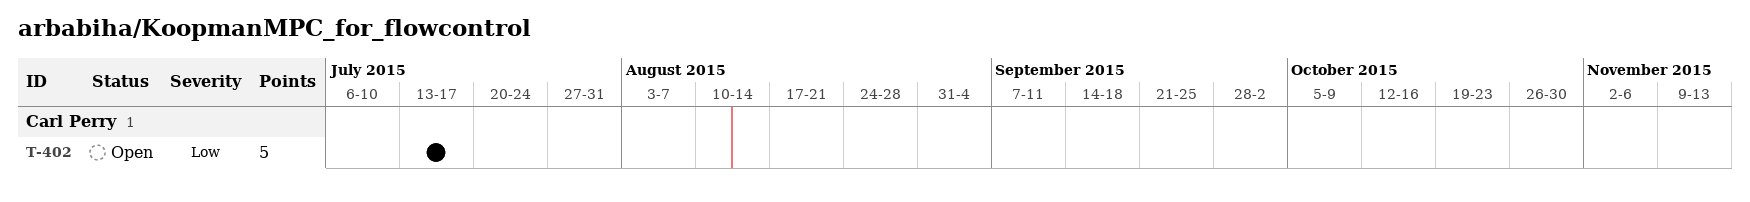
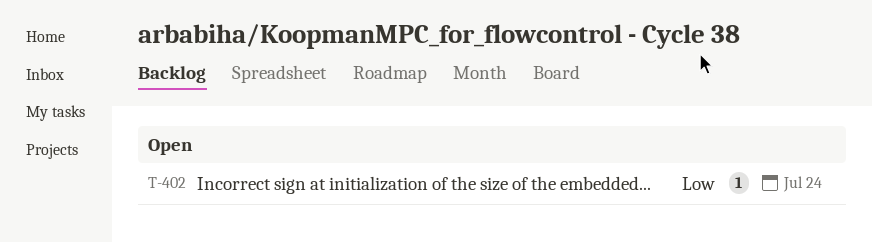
T-402, estimate: 5 -> 1
T-402, due: Jul 17 -> Jul 24

